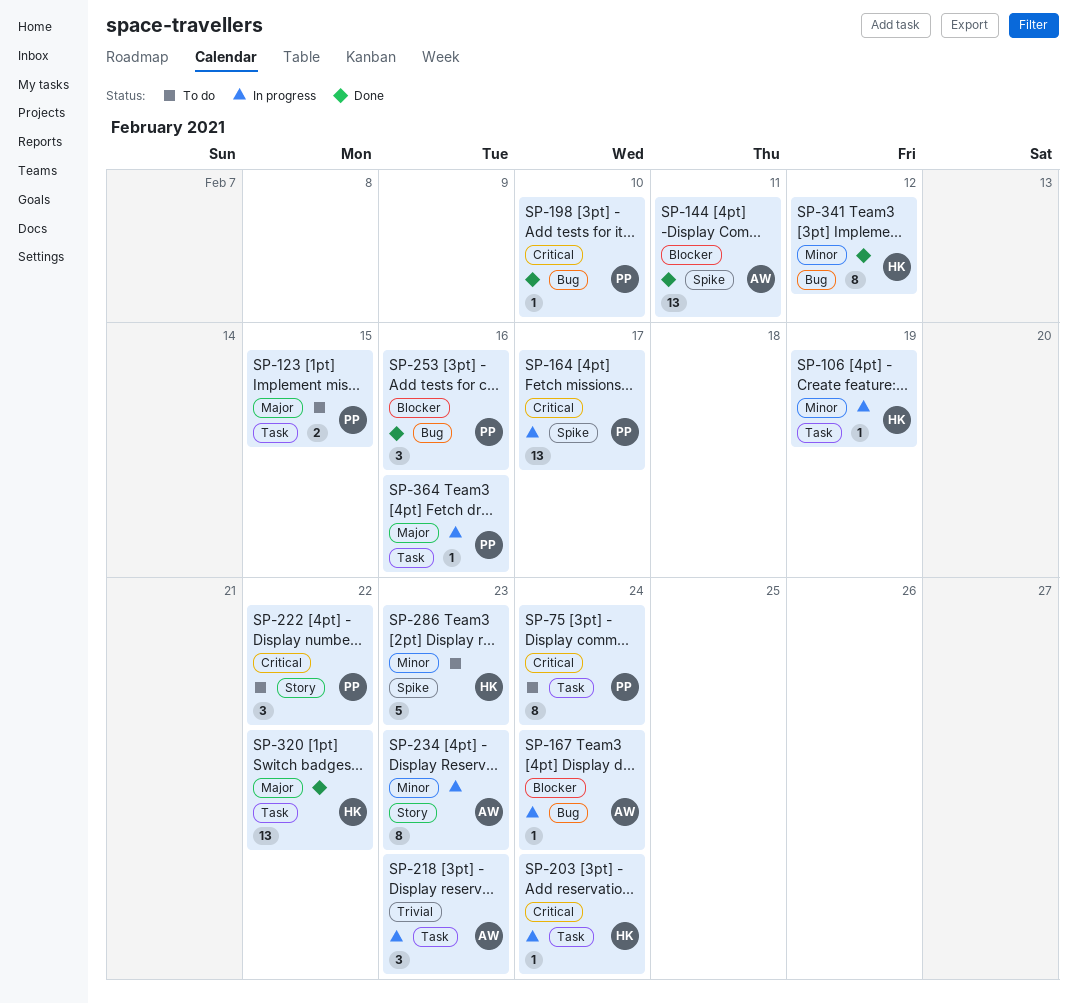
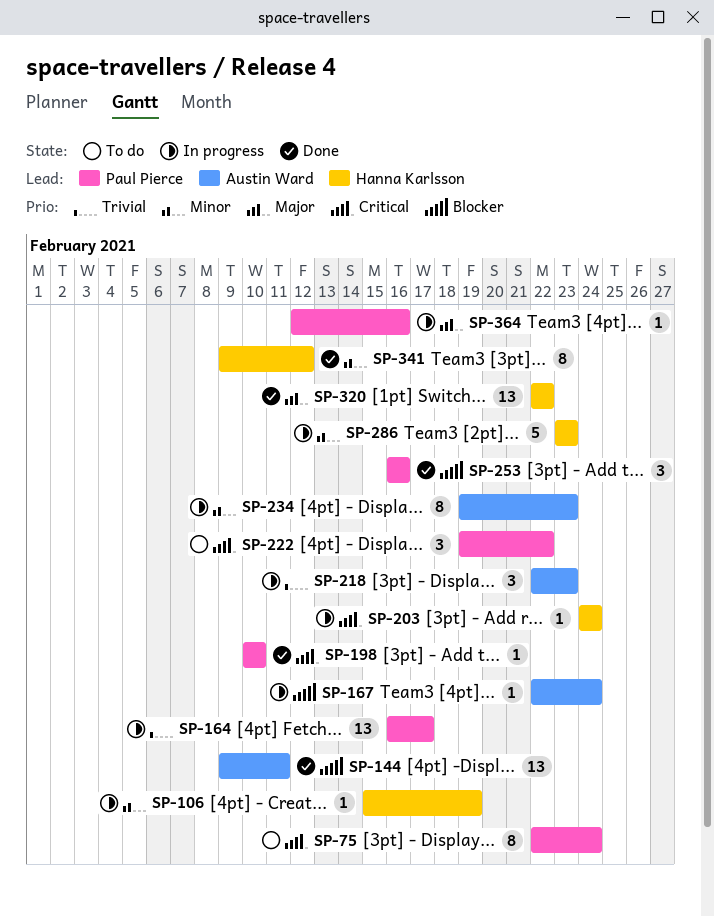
SP-123: present -> none
SP-164, priority: Critical -> Trivial
SP-286, status: To do -> In progress

